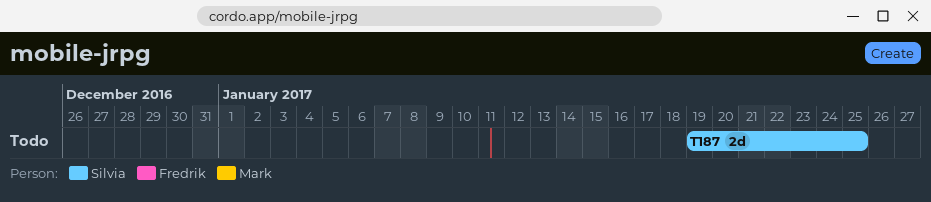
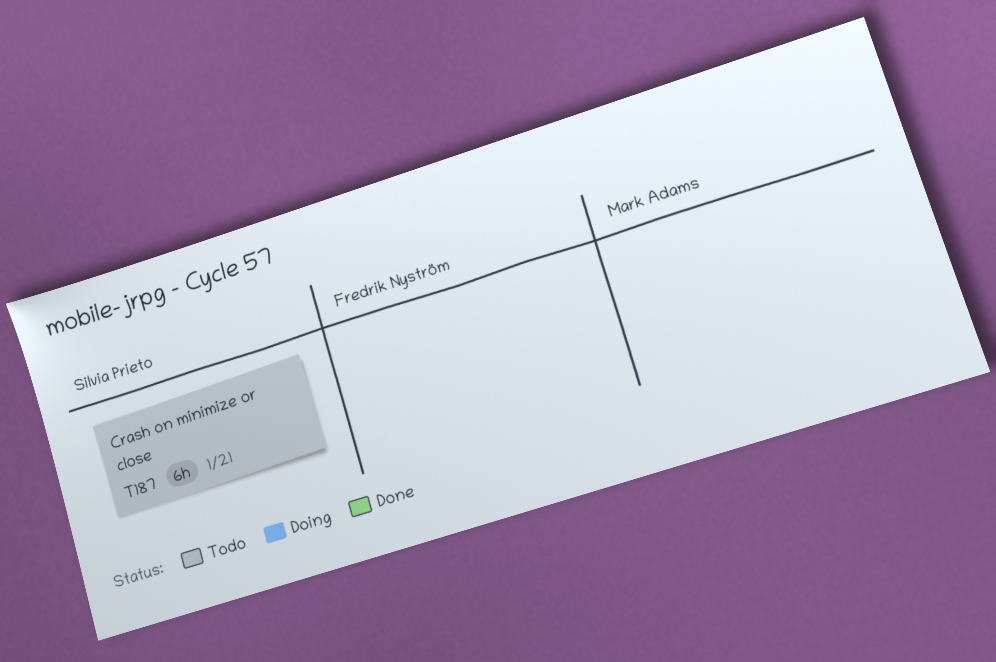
T187, estimate: 2d -> 6h
T187, due: Jan 25 -> Jan 21

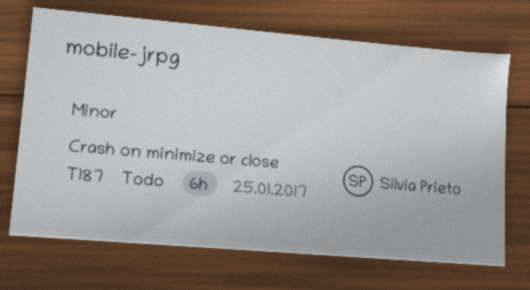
T187, due: Jan 21 -> Jan 25

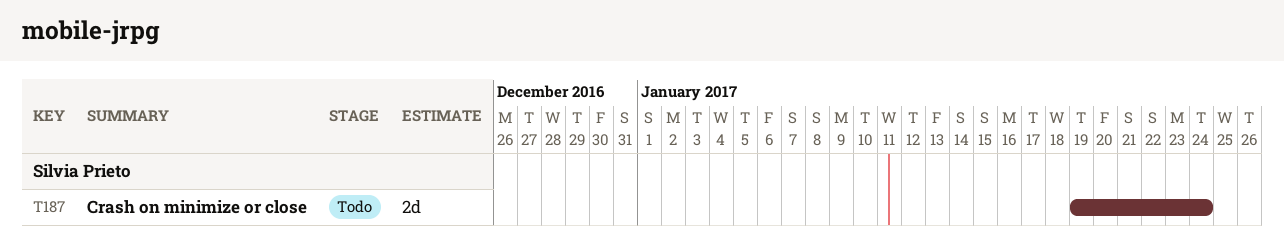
T187, estimate: 6h -> 2d
T187, due: Jan 25 -> Jan 24

